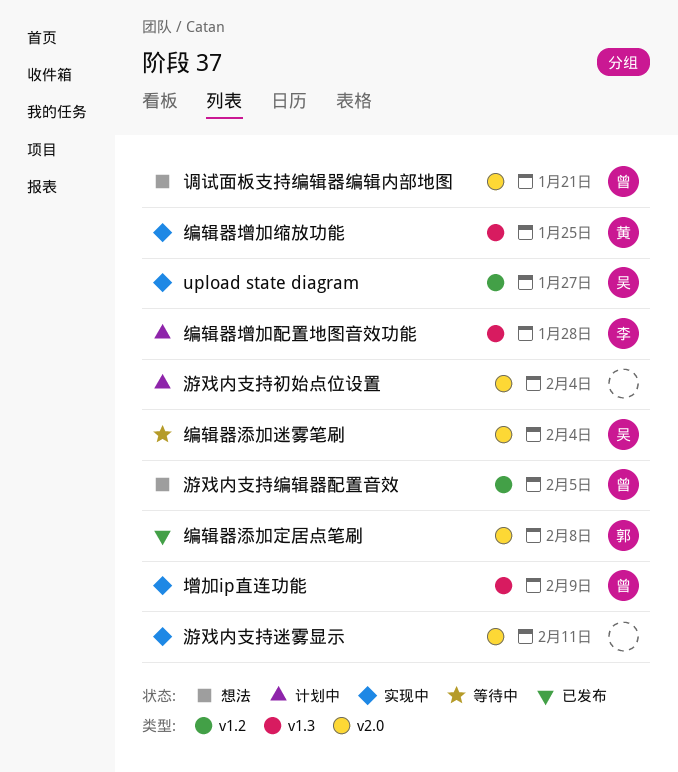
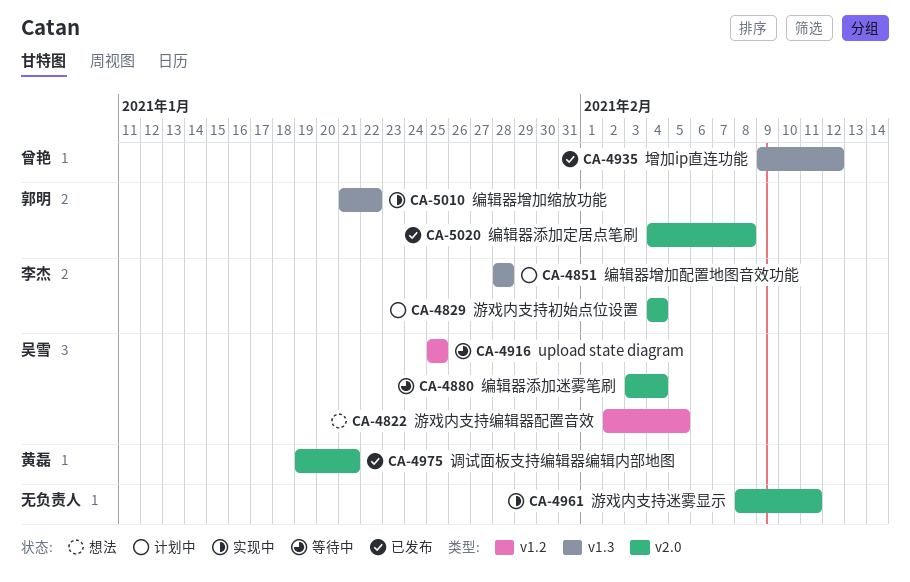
upload state diagram, status: 实现中 -> 等待中
upload state diagram, due: Jan 27 -> Jan 25
增加ip直连功能, status: 实现中 -> 已发布
增加ip直连功能, due: Feb 9 -> Feb 12
游戏内支持初始点位设置, owner: none -> 李杰
游戏内支持编辑器配置音效, owner: 曾艳 -> 吴雪
编辑器增加缩放功能, owner: 黄磊 -> 郭明
编辑器增加缩放功能, due: Jan 25 -> Jan 22
调试面板支持编辑器编辑内部地图, status: 想法 -> 已发布
调试面板支持编辑器编辑内部地图, owner: 曾艳 -> 黄磊

